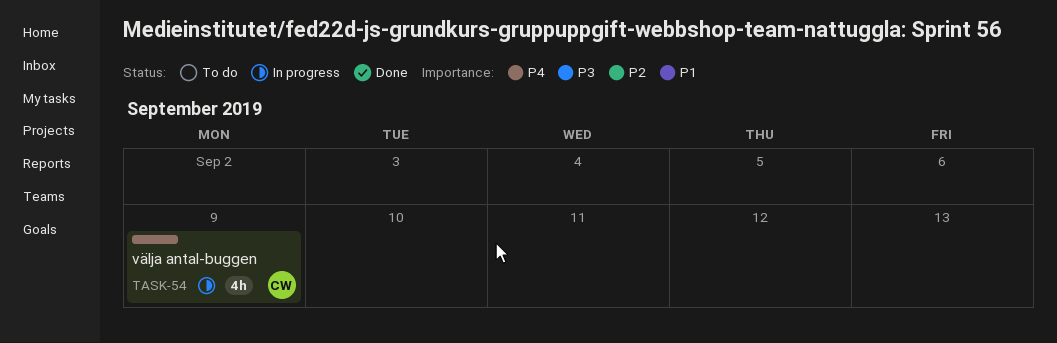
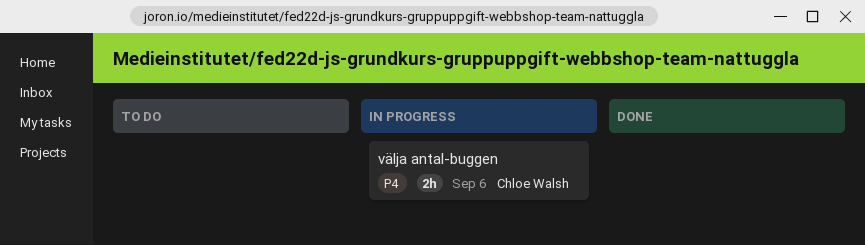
välja antal-buggen, estimate: 4h -> 2h
välja antal-buggen, due: Sep 9 -> Sep 6

